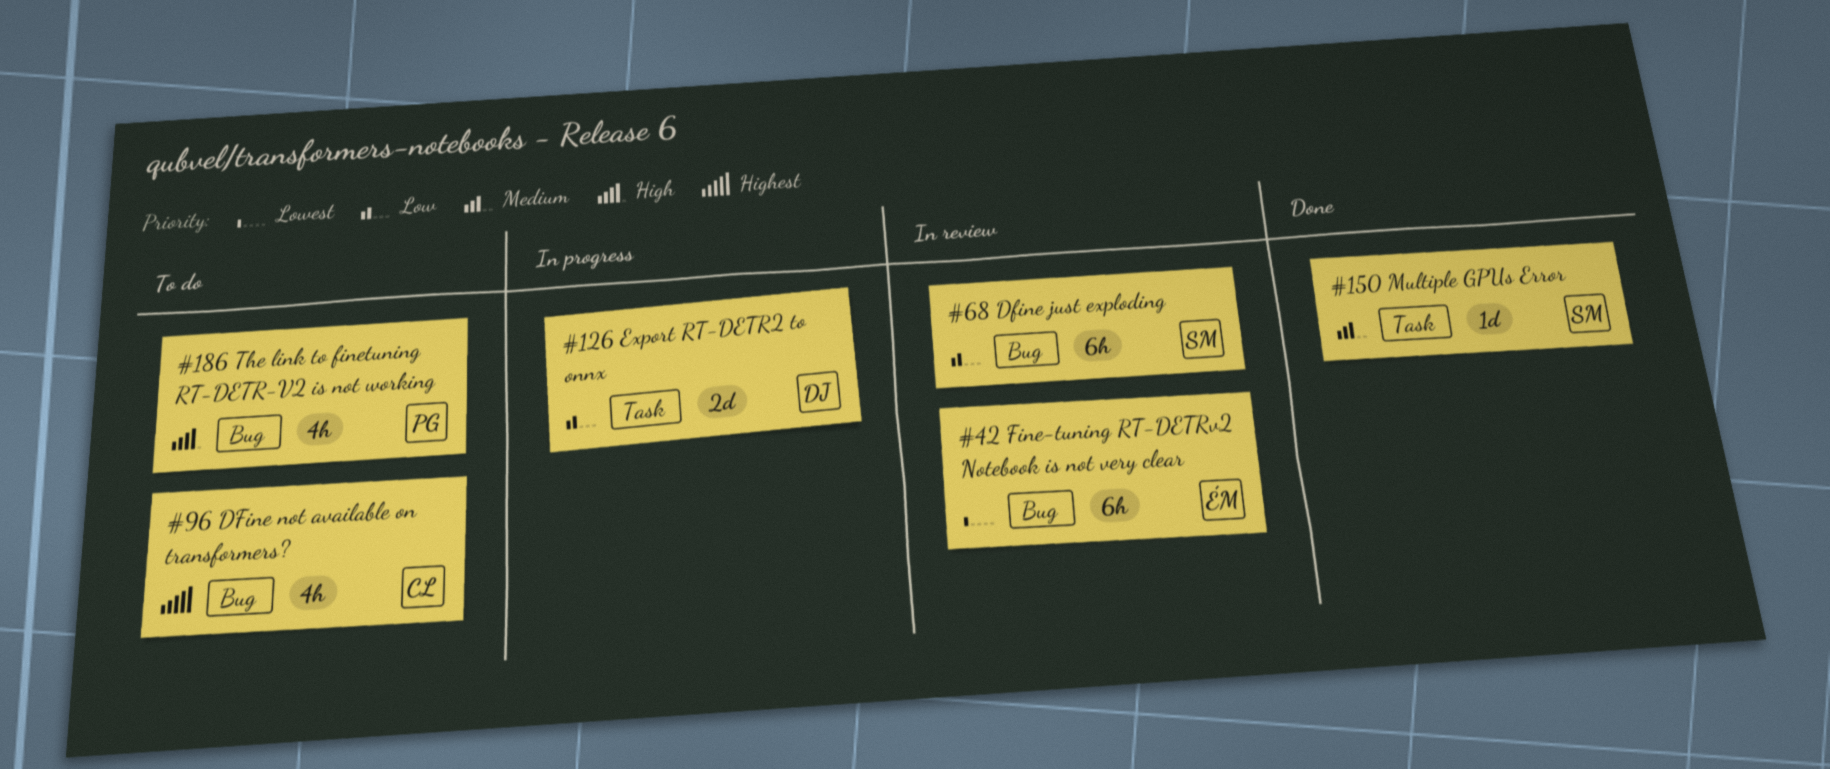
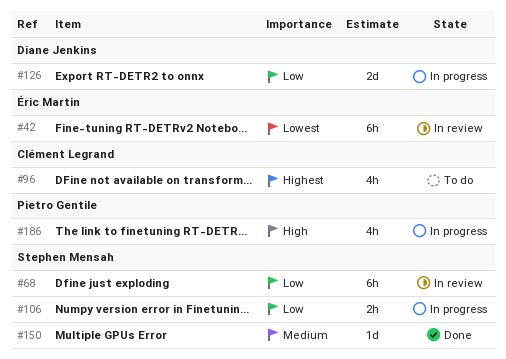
#106: none -> present
#186, status: To do -> In progress

